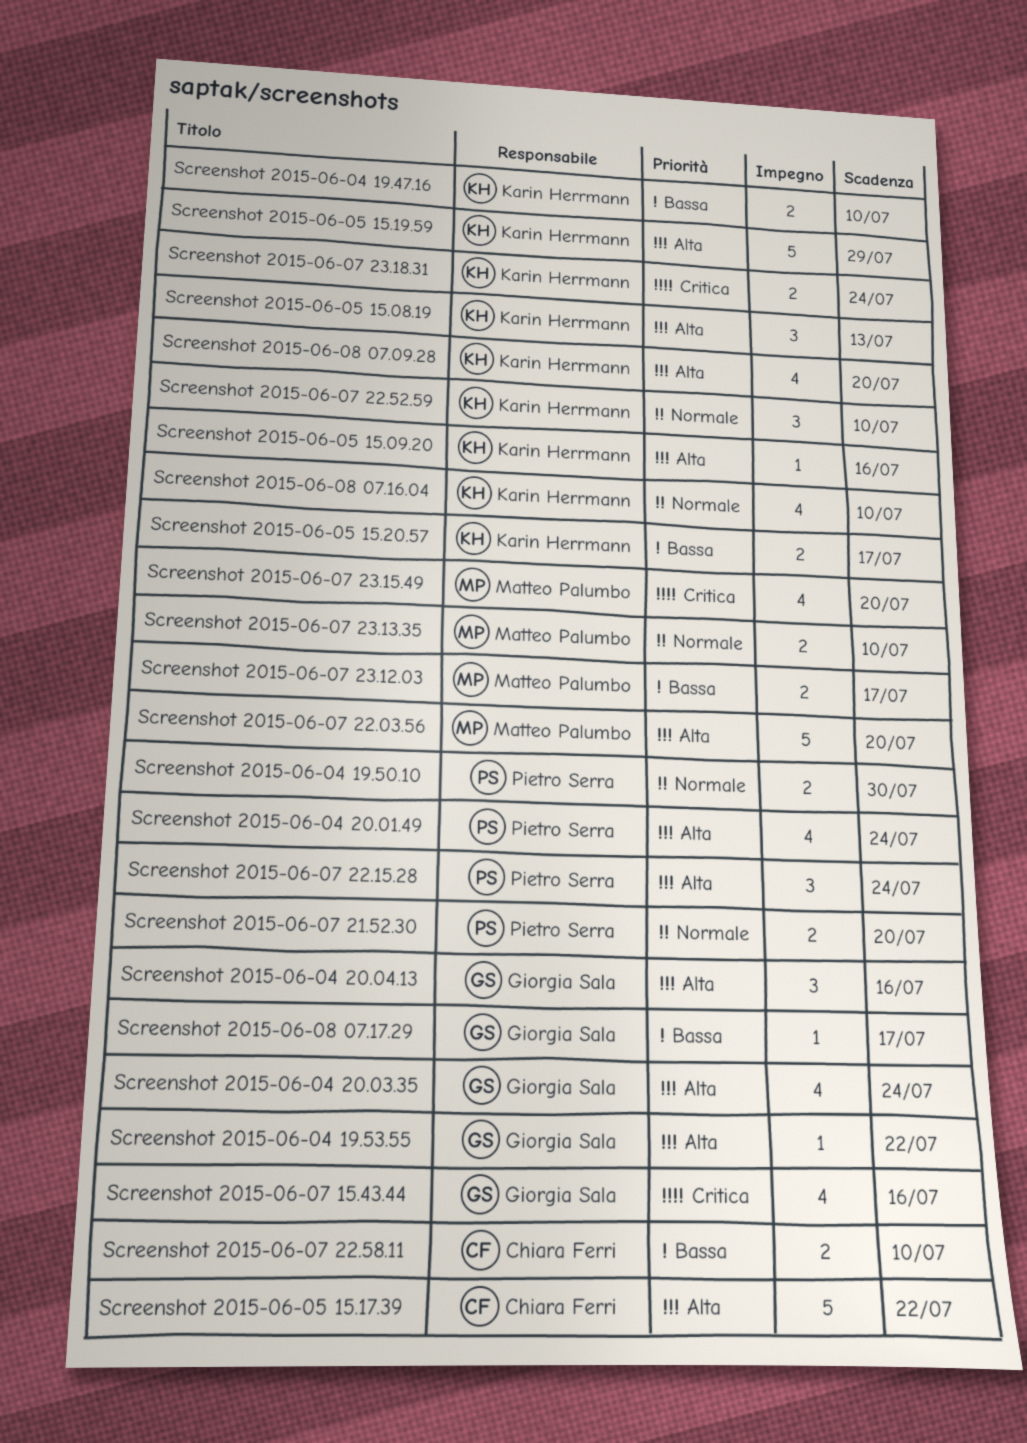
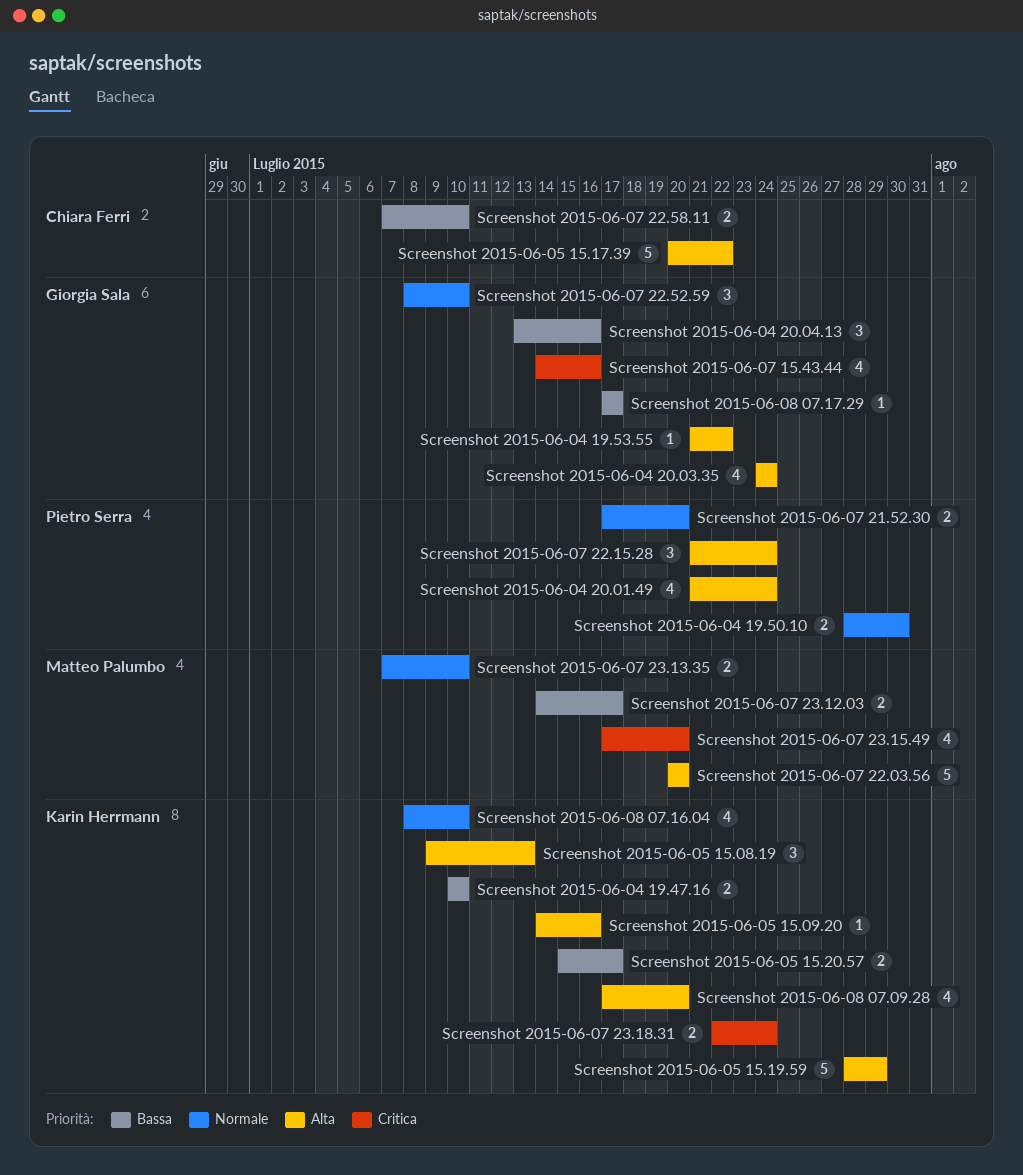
Screenshot 2015-06-04 20.04.13, priority: Alta -> Bassa
Screenshot 2015-06-07 22.52.59, owner: Karin Herrmann -> Giorgia Sala

